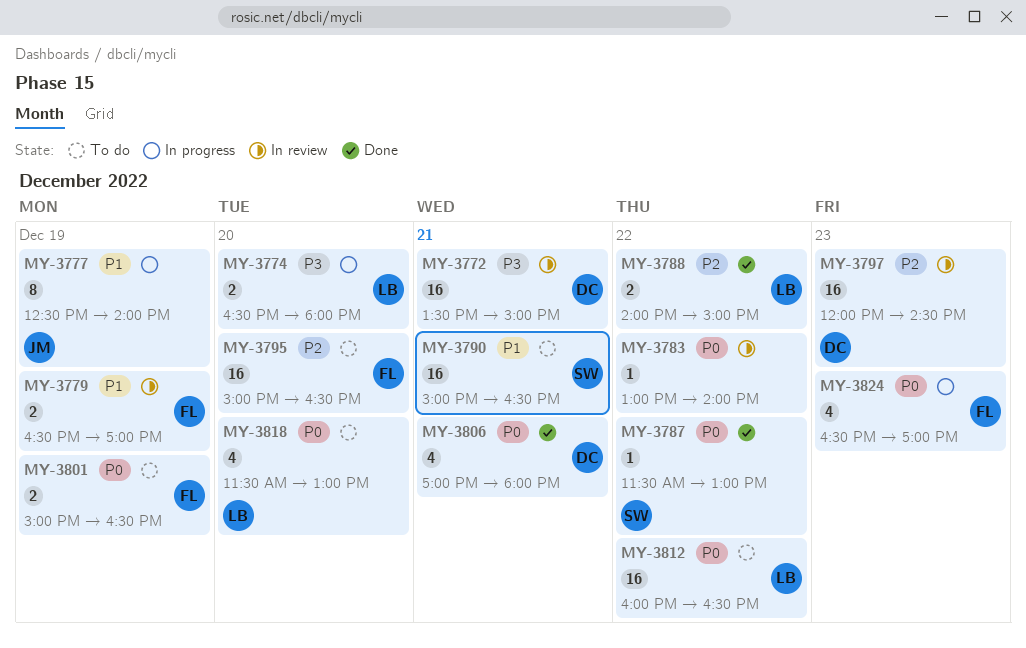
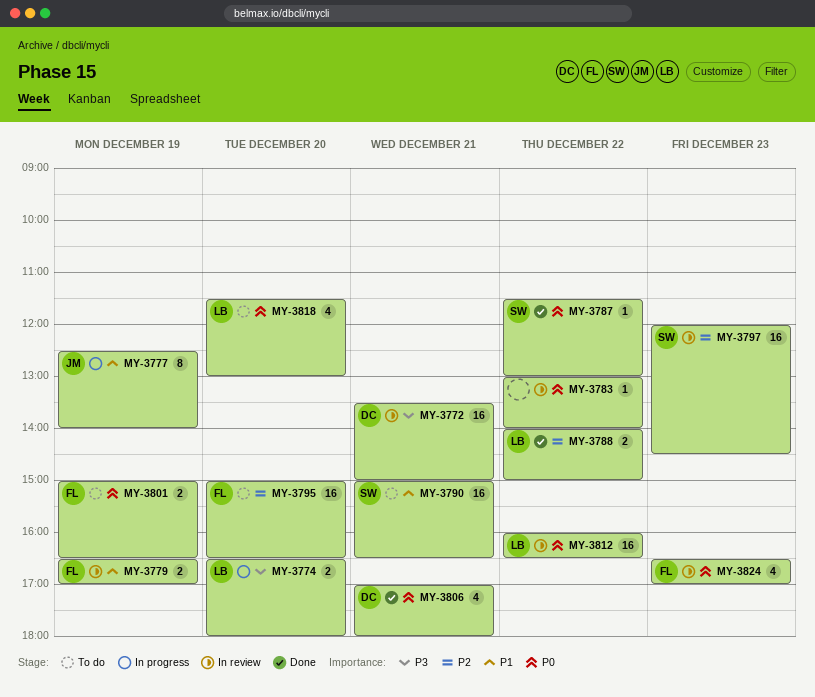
MY-3797, owner: DC -> SW
MY-3812, status: To do -> In review
MY-3824, status: In progress -> In review

